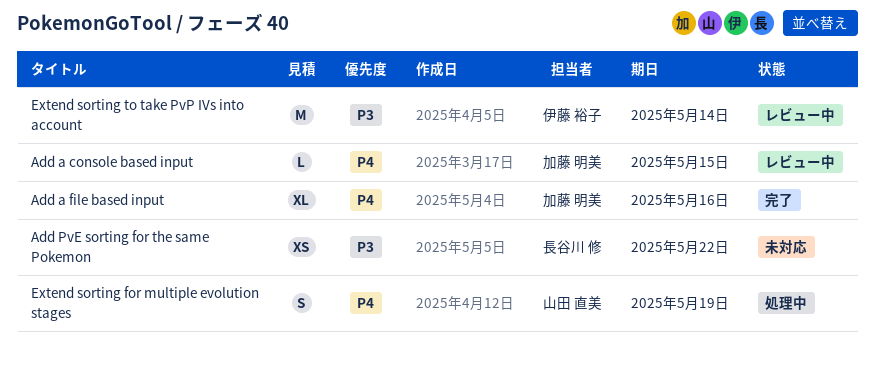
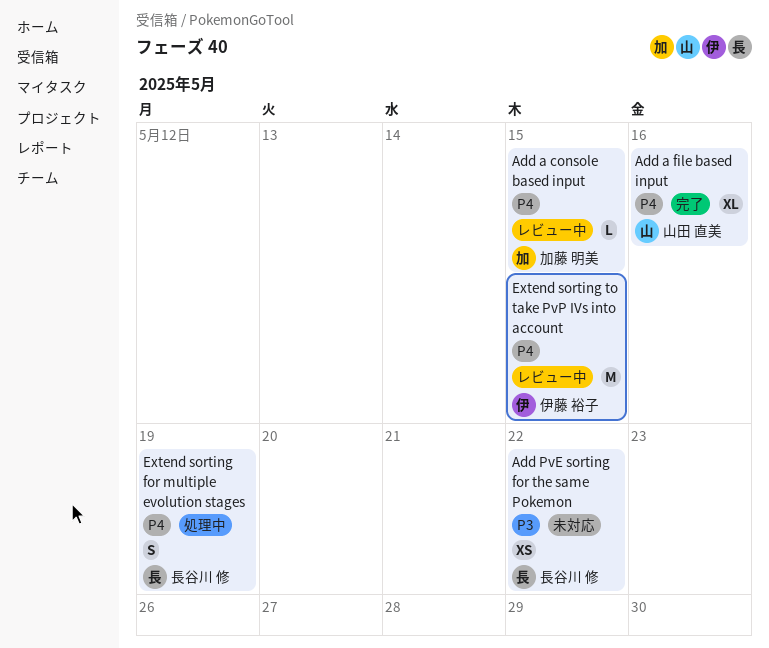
Add a file based input, owner: 加藤 明美 -> 山田 直美
Extend sorting for multiple evolution stages, owner: 山田 直美 -> 長谷川 修
Extend sorting to take PvP IVs into account, priority: P3 -> P4
Extend sorting to take PvP IVs into account, due: May 14 -> May 15

